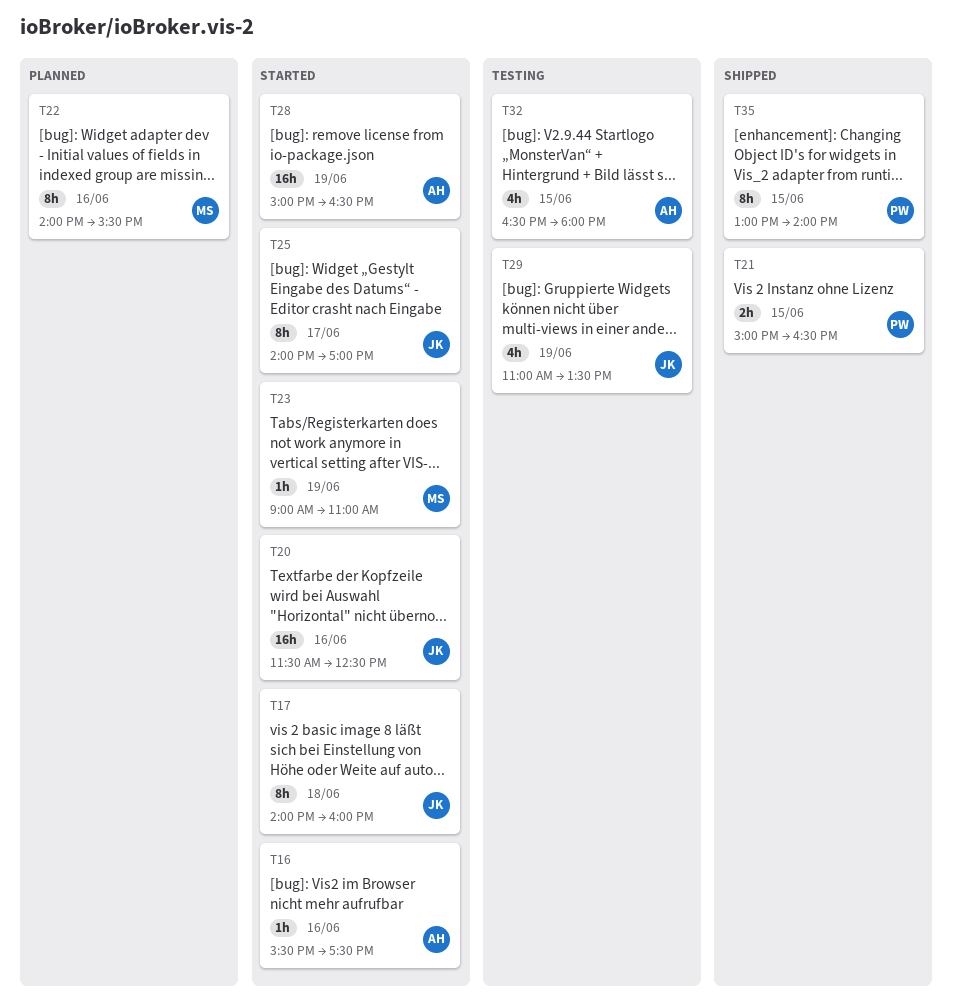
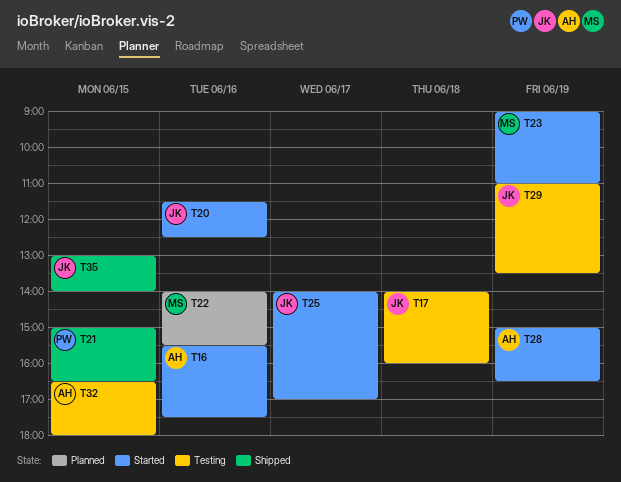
T17, status: Started -> Testing
T35, owner: PW -> JK

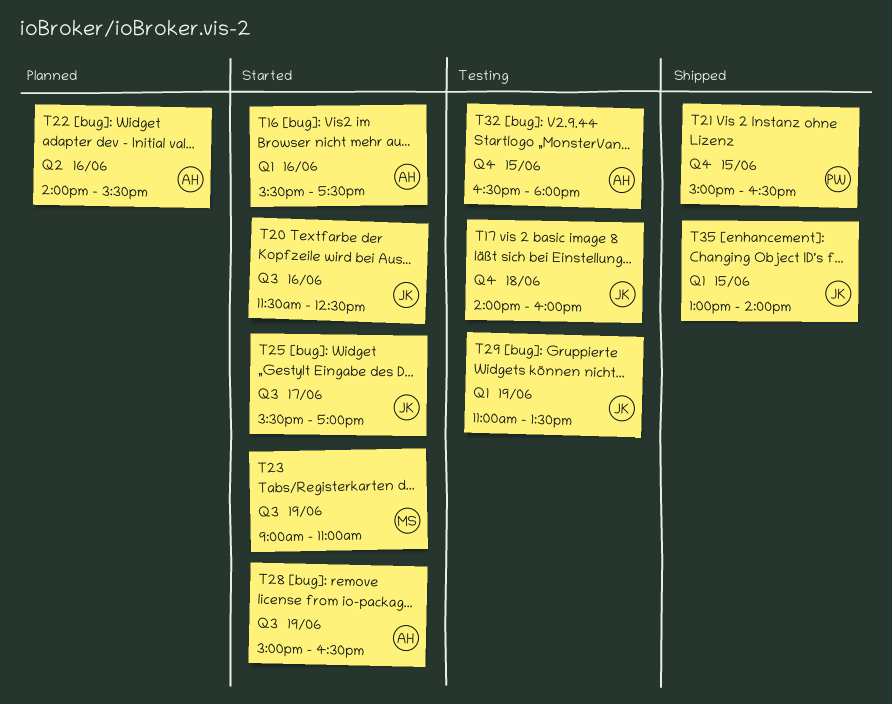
T22, owner: MS -> AH
T25, begins: 14:00 -> 15:30

